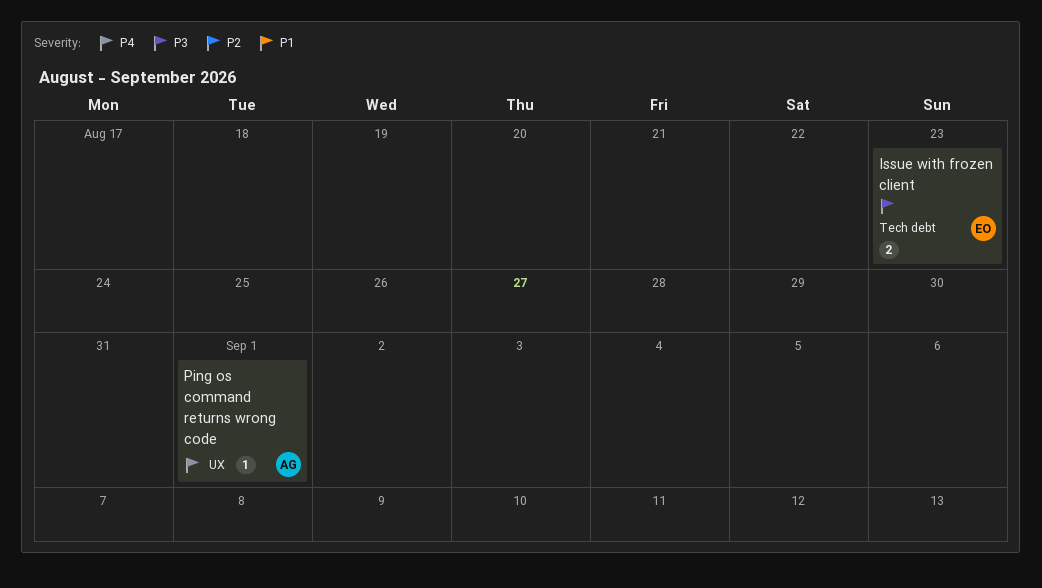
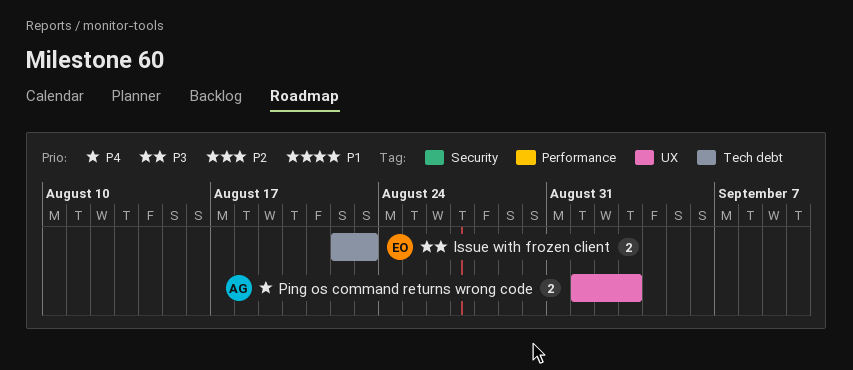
Ping os command returns wrong code, estimate: 1 -> 2
Ping os command returns wrong code, due: Sep 1 -> Sep 3

